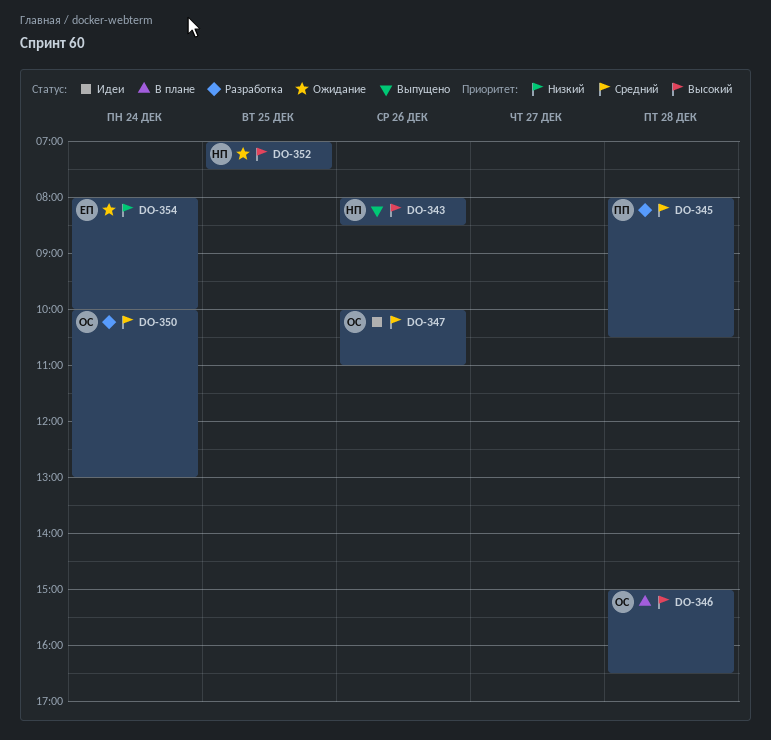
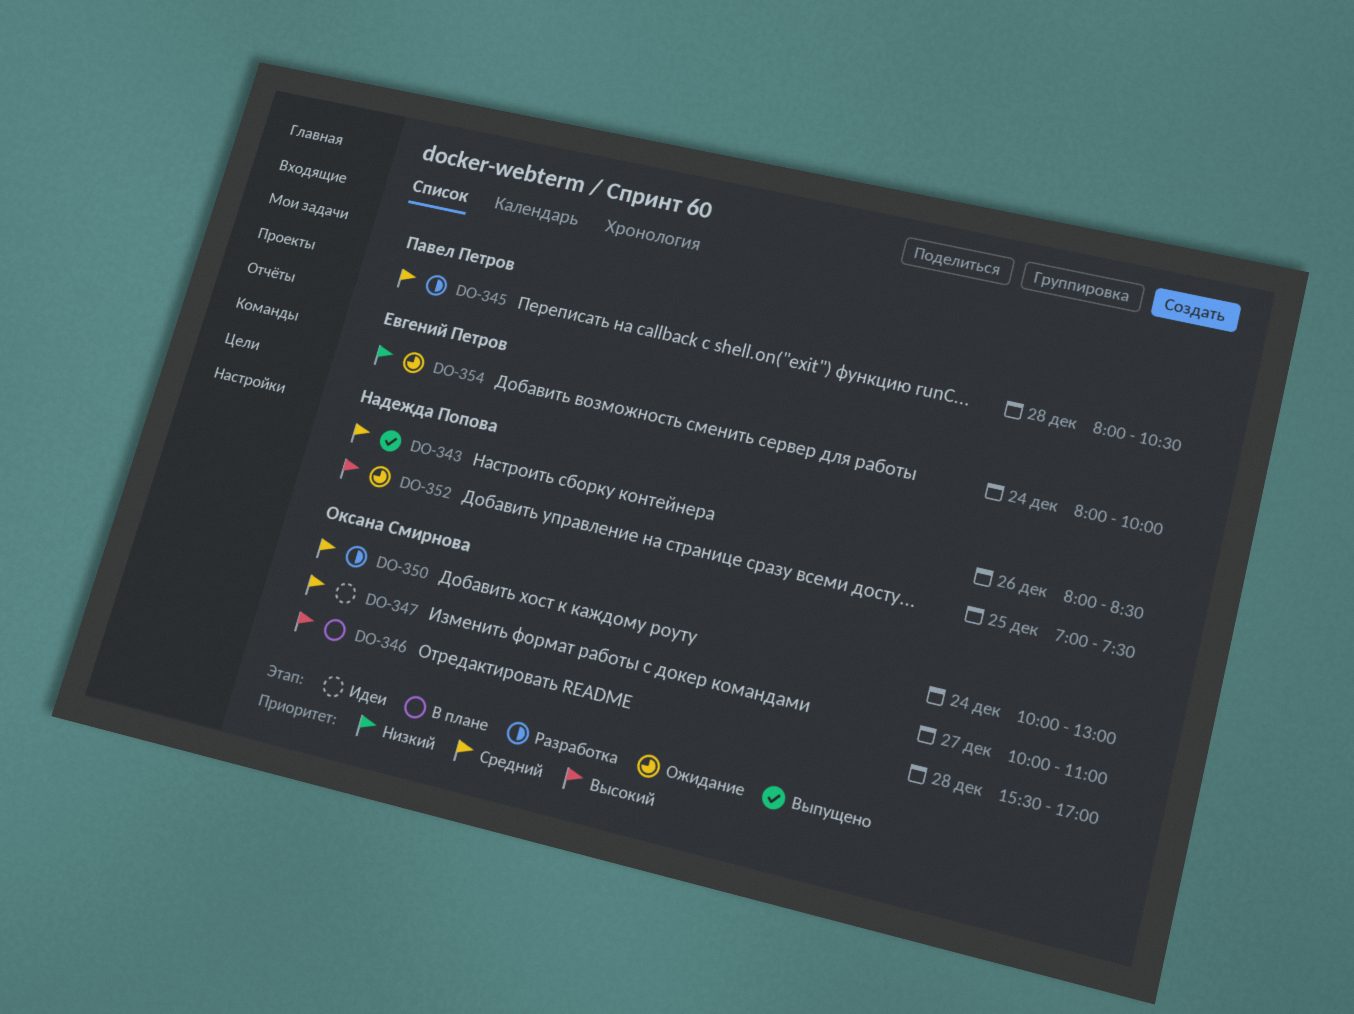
DO-343, priority: Высокий -> Средний
DO-346, begins: 15:00 -> 15:30
DO-346, ends: 16:30 -> 17:00
DO-347, day: Dec 26 -> Dec 27

